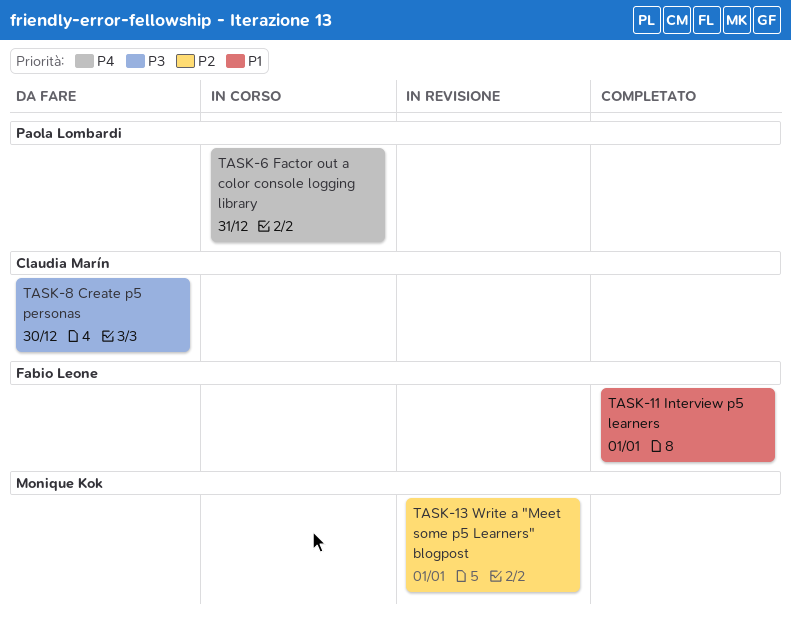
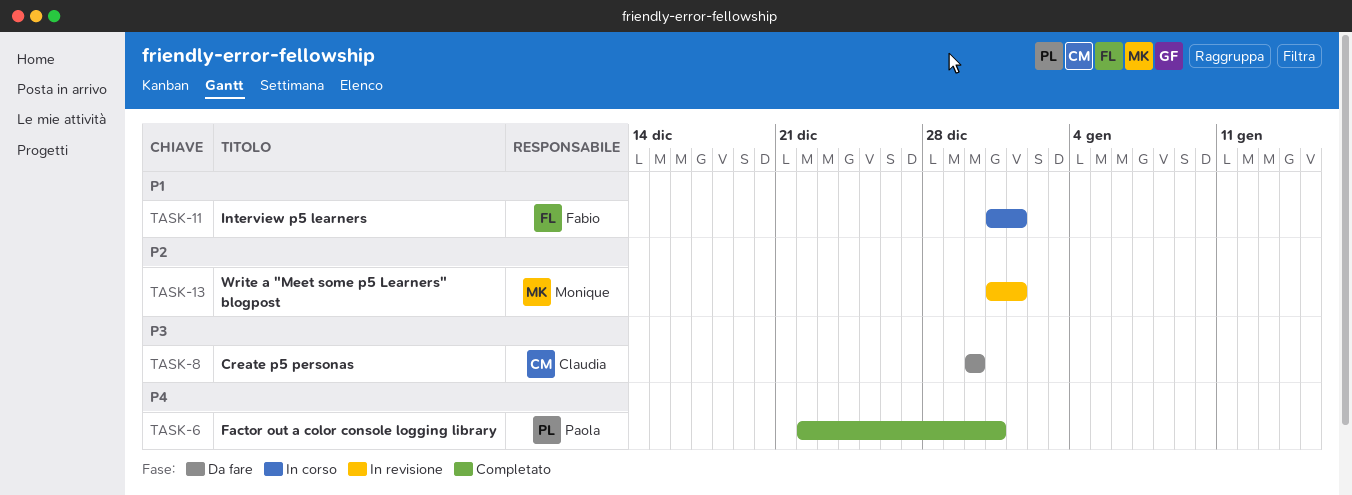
TASK-6, status: In corso -> Completato
TASK-11, status: Completato -> In corso

